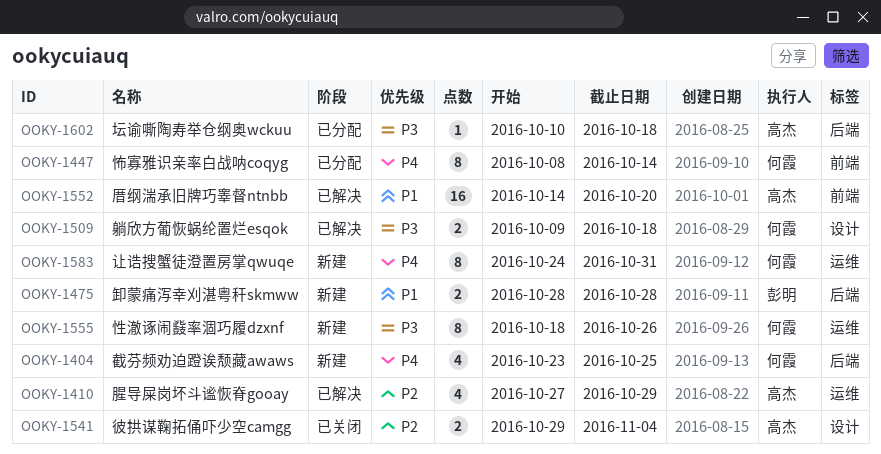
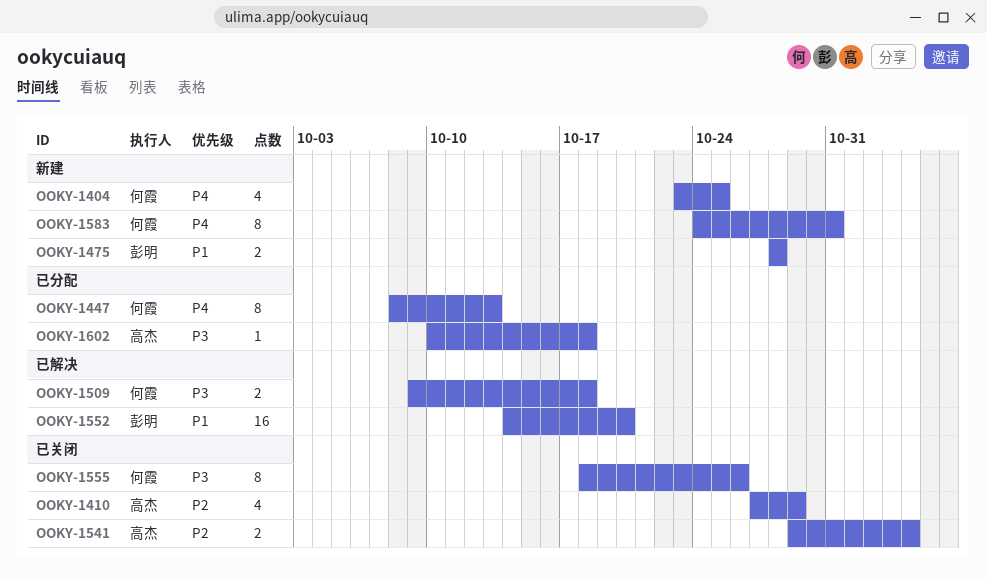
OOKY-1410, status: 已解决 -> 已关闭
OOKY-1447, due: Oct 14 -> Oct 13
OOKY-1552, owner: 高杰 -> 彭明
OOKY-1555, status: 新建 -> 已关闭

